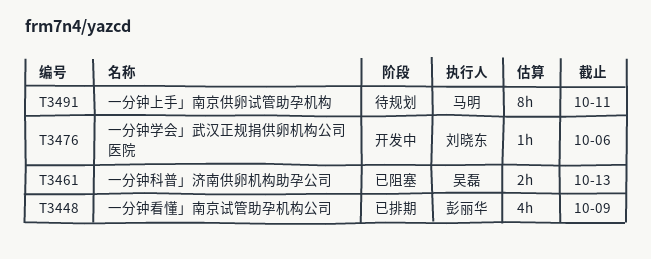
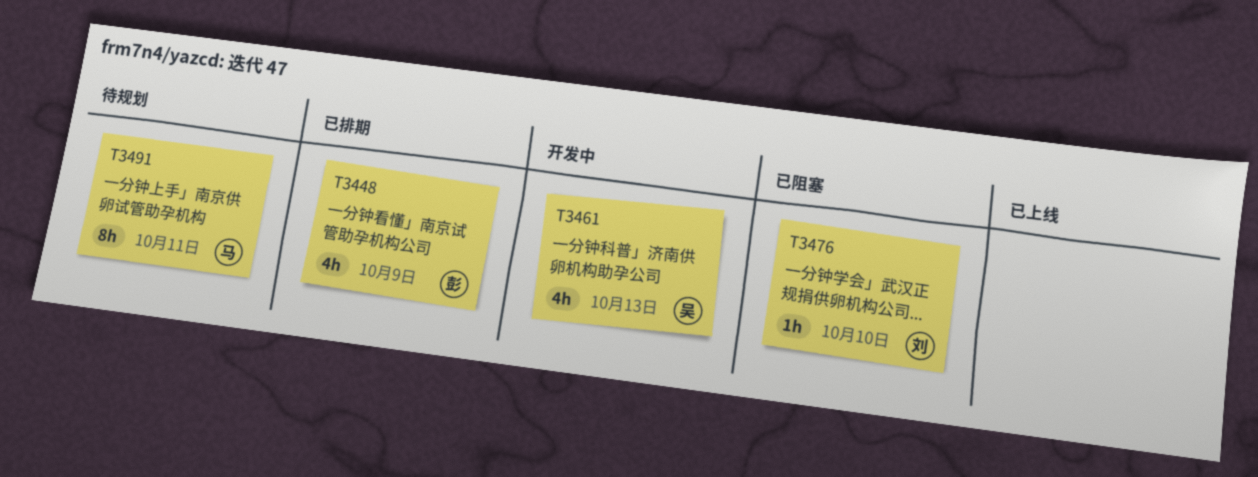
T3461, status: 已阻塞 -> 开发中
T3461, estimate: 2h -> 4h
T3476, status: 开发中 -> 已阻塞
T3476, due: Oct 6 -> Oct 10

